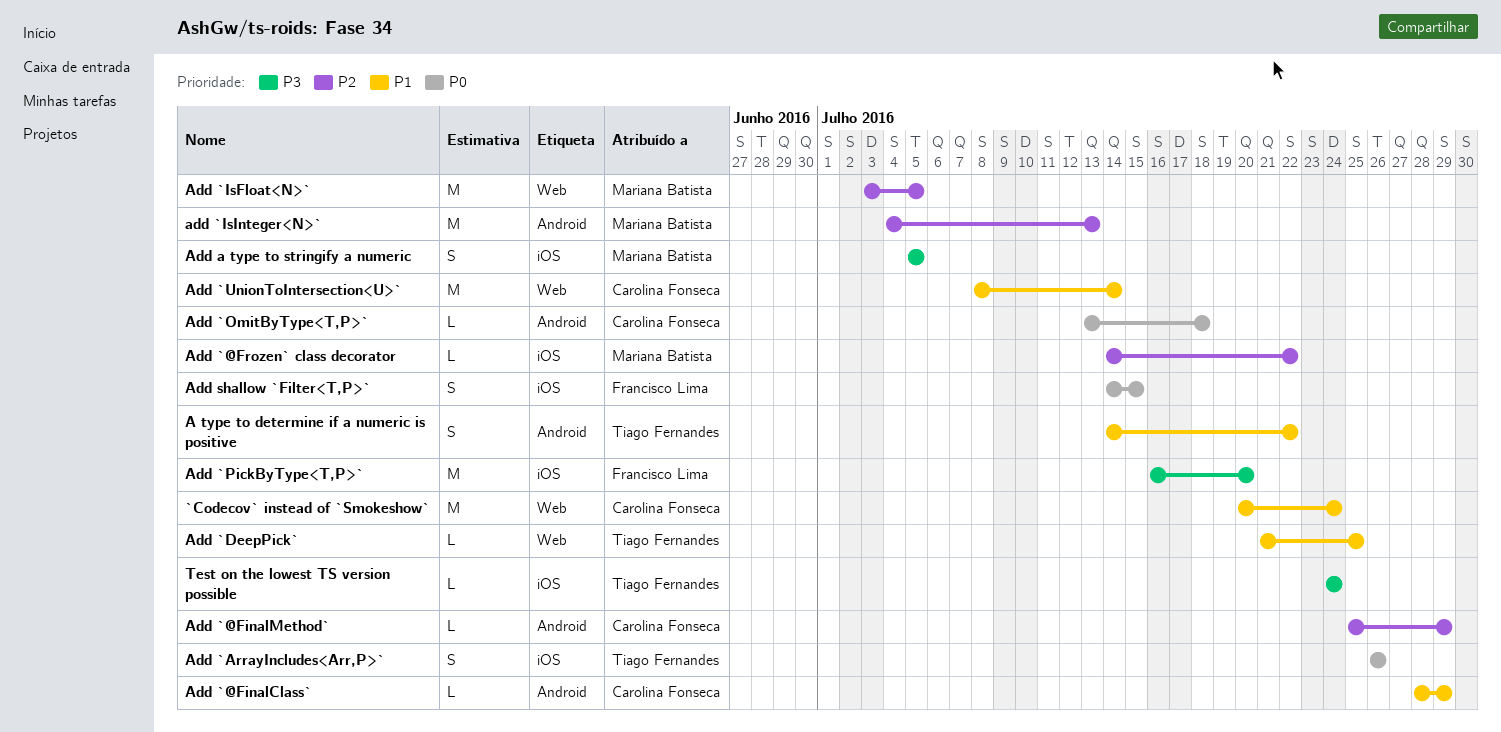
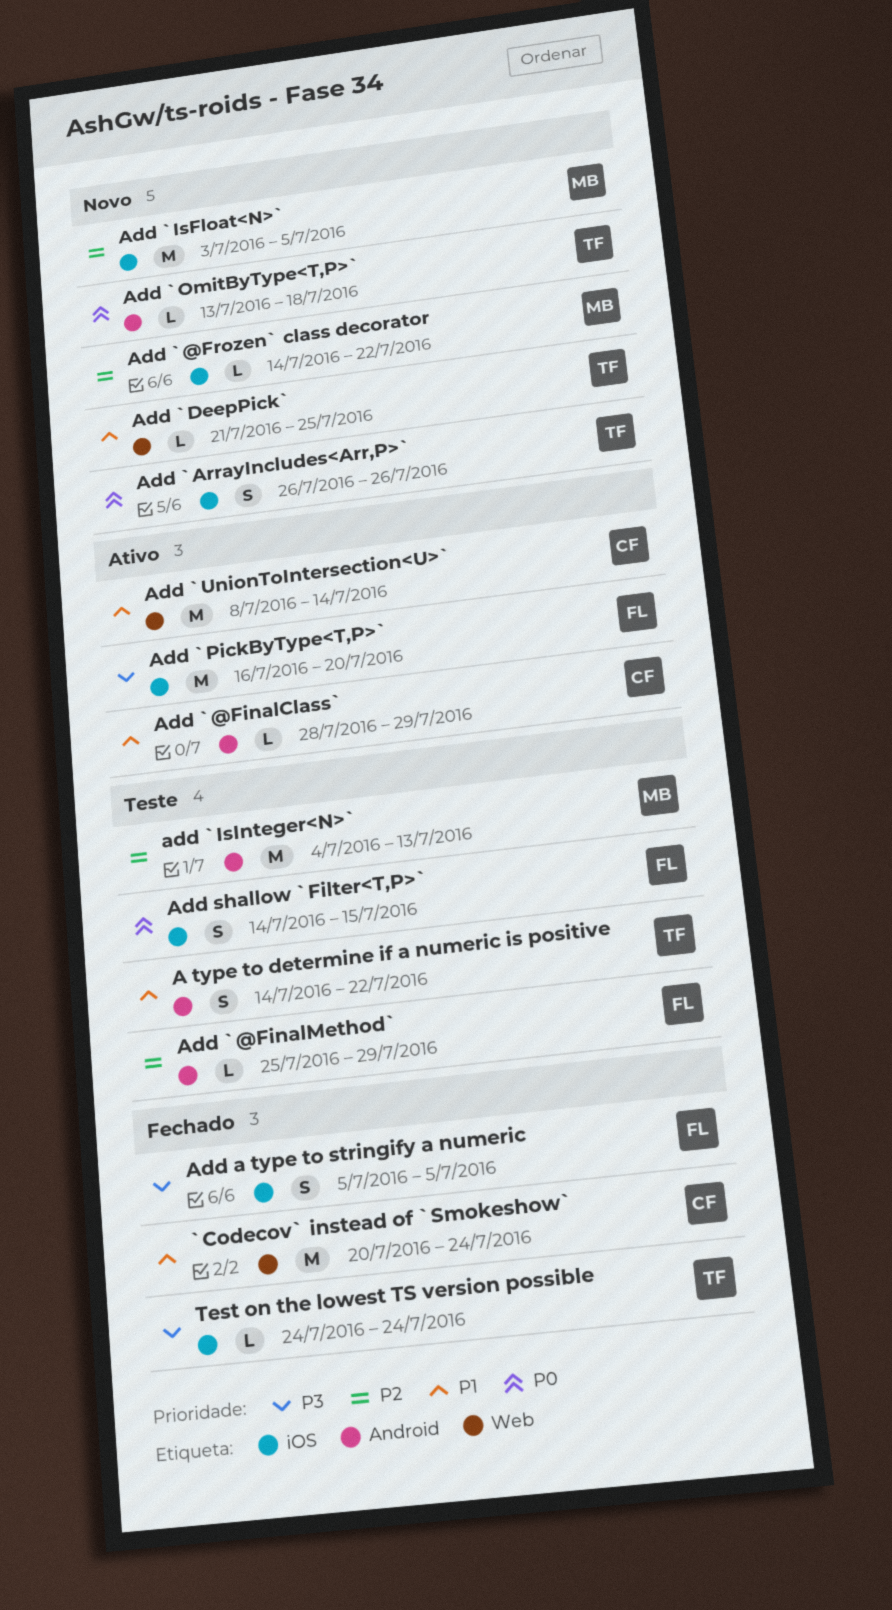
Add `@FinalMethod`, owner: Carolina Fonseca -> Francisco Lima
Add `IsFloat<N>`, label: Web -> iOS
Add `OmitByType<T,P>`, owner: Carolina Fonseca -> Tiago Fernandes
Add a type to stringify a numeric, owner: Mariana Batista -> Francisco Lima

